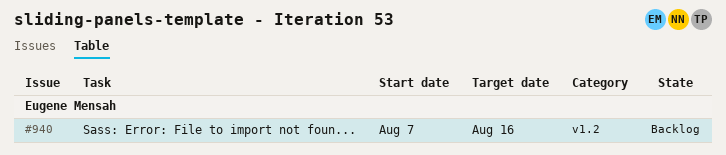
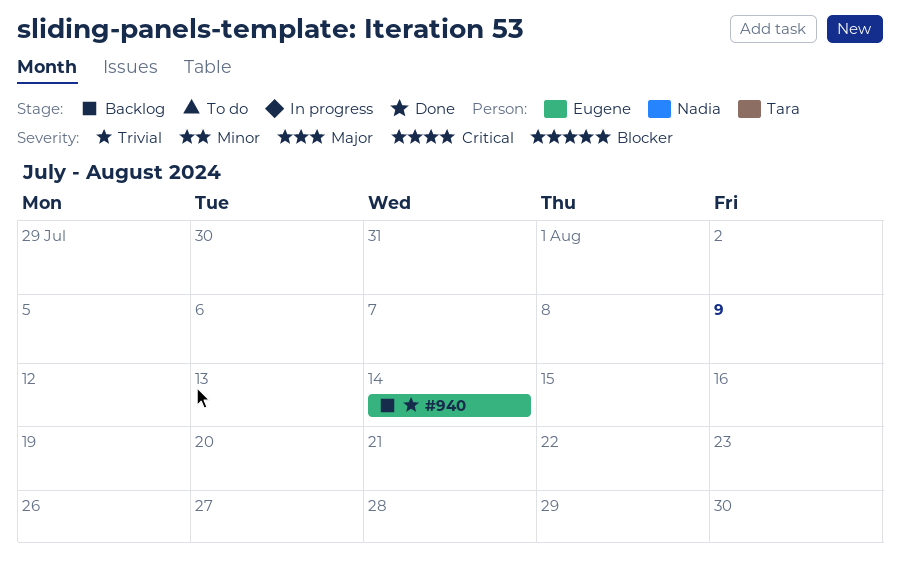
#940, start: Aug 7 -> Aug 14
#940, due: Aug 16 -> Aug 14

